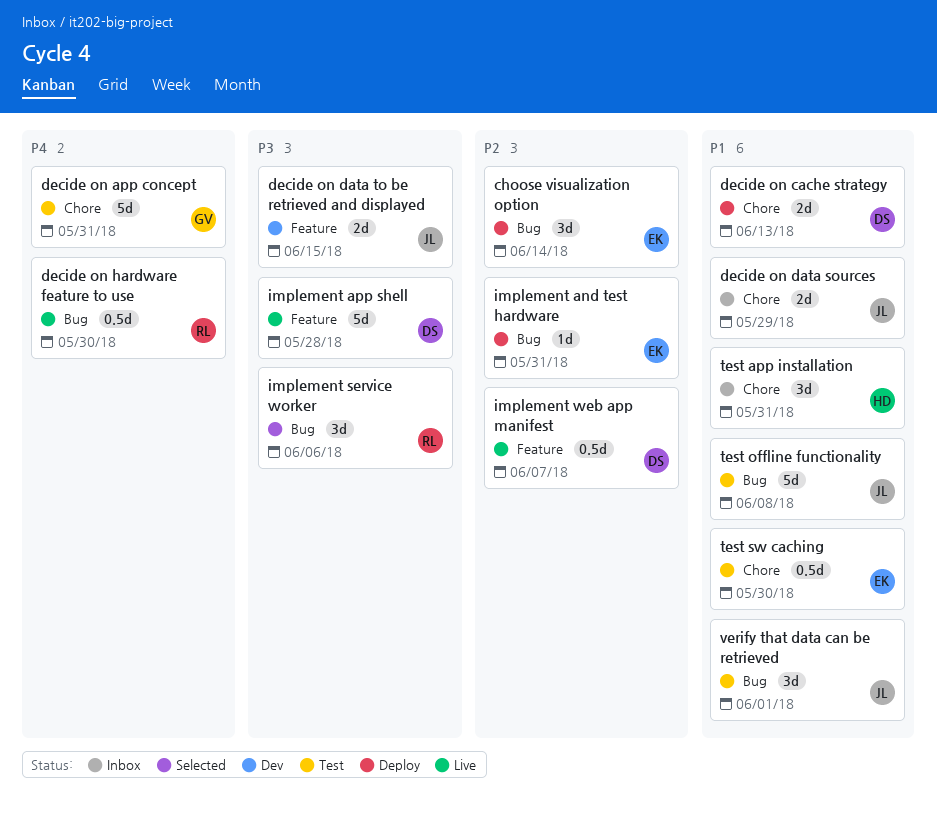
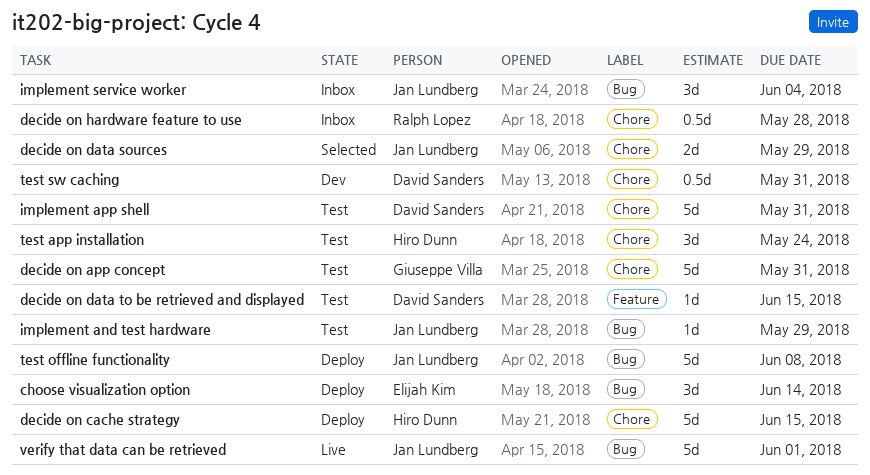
decide on cache strategy, owner: David Sanders -> Hiro Dunn
decide on cache strategy, estimate: 2d -> 5d
decide on cache strategy, due: Jun 13 -> Jun 15
decide on data sources, status: Inbox -> Selected
decide on data to be retrieved and displayed, status: Dev -> Test
decide on data to be retrieved and displayed, owner: Jan Lundberg -> David Sanders
decide on data to be retrieved and displayed, estimate: 2d -> 1d
decide on hardware feature to use, status: Live -> Inbox
decide on hardware feature to use, label: Bug -> Chore
decide on hardware feature to use, due: May 30 -> May 28
implement and test hardware, status: Deploy -> Test
implement and test hardware, owner: Elijah Kim -> Jan Lundberg
implement and test hardware, due: May 31 -> May 29
implement app shell, status: Live -> Test
implement app shell, label: Feature -> Chore
implement app shell, due: May 28 -> May 31
implement service worker, status: Selected -> Inbox
implement service worker, owner: Ralph Lopez -> Jan Lundberg
implement service worker, due: Jun 6 -> Jun 4
implement web app manifest: present -> none
test app installation, status: Inbox -> Test
test app installation, due: May 31 -> May 24
test offline functionality, status: Test -> Deploy
test sw caching, status: Test -> Dev
test sw caching, owner: Elijah Kim -> David Sanders
test sw caching, due: May 30 -> May 31
verify that data can be retrieved, status: Test -> Live
verify that data can be retrieved, estimate: 3d -> 5d

